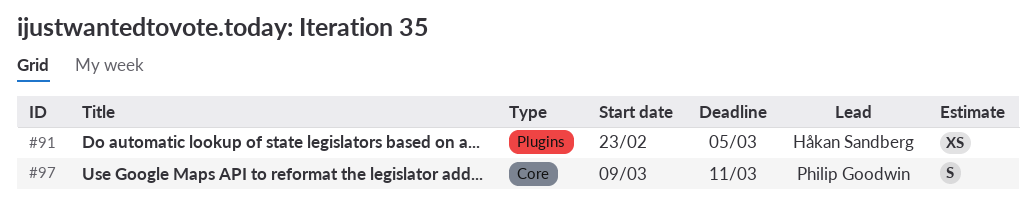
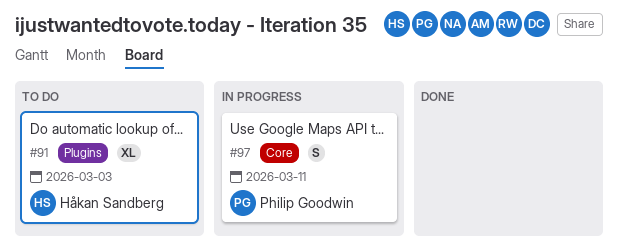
#91, estimate: XS -> XL
#91, due: Mar 5 -> Mar 3

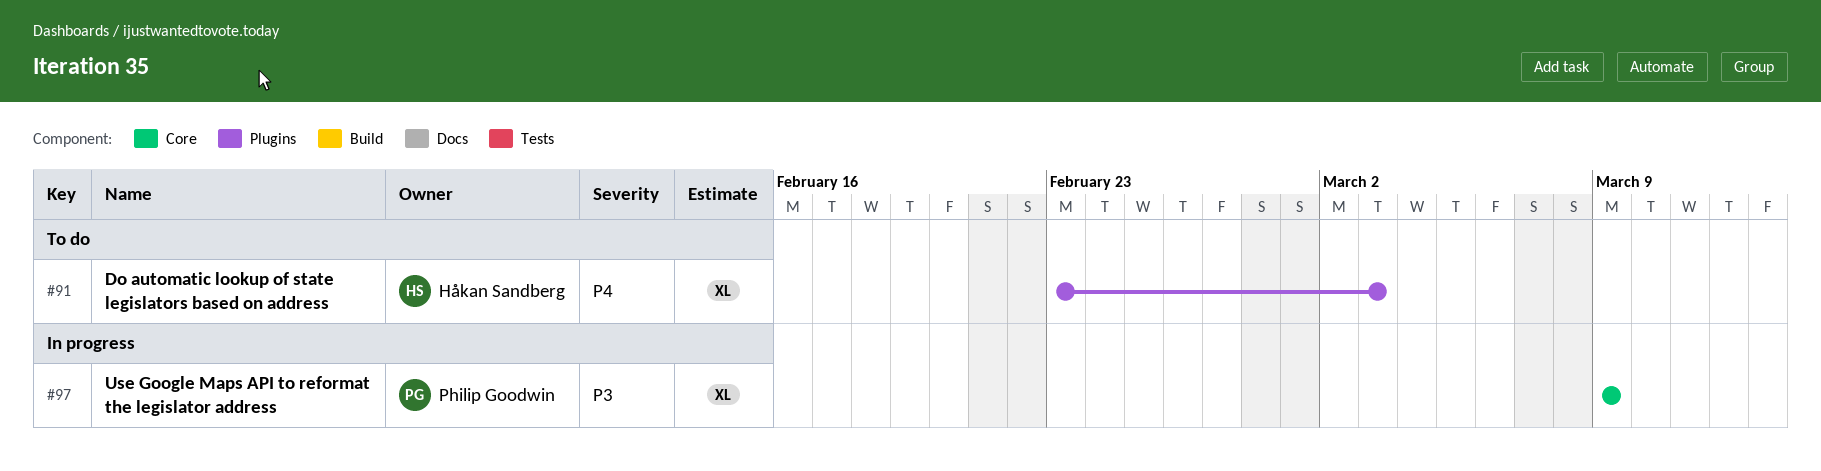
#97, estimate: S -> XL
#97, due: Mar 11 -> Mar 9

